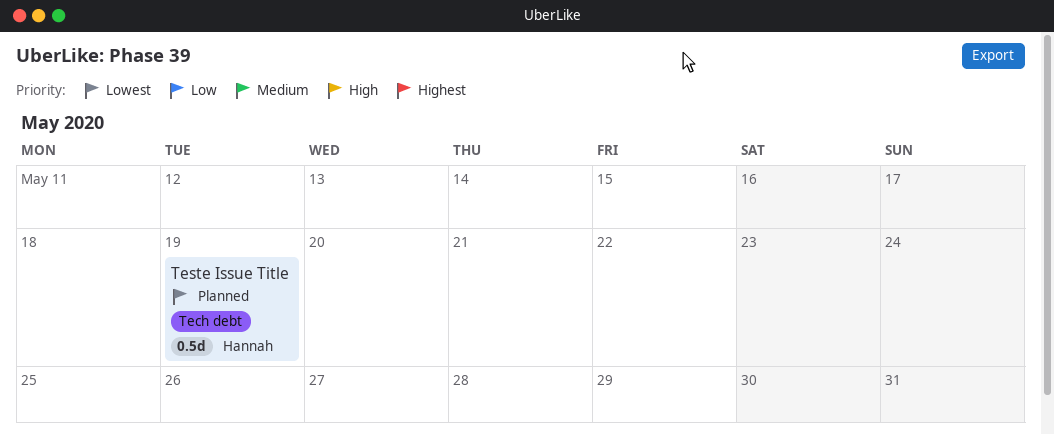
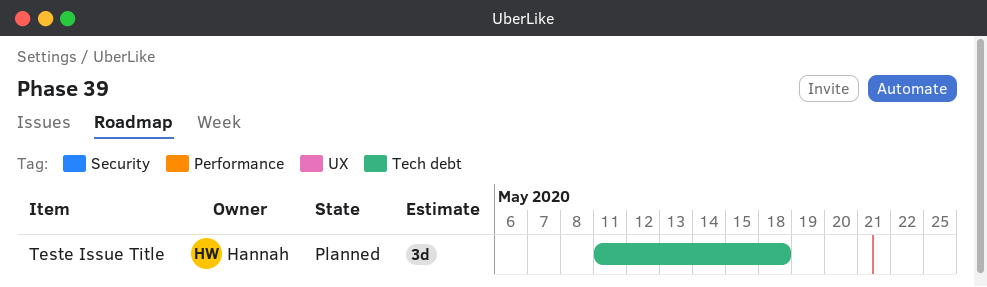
Teste Issue Title, estimate: 0.5d -> 3d
Teste Issue Title, due: May 19 -> May 18

